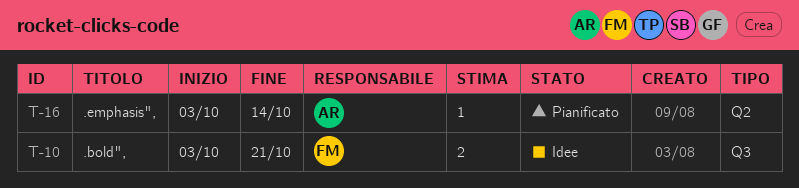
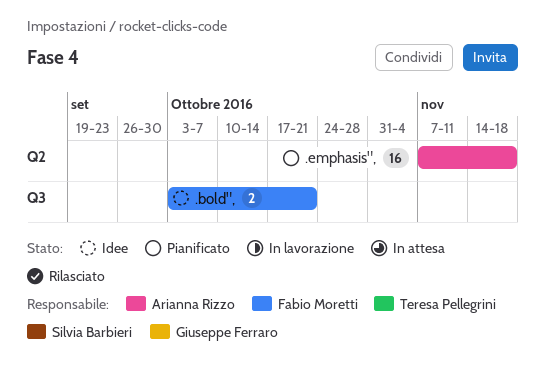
.emphasis",, estimate: 1 -> 16
.emphasis",, start: Oct 3 -> Nov 7
.emphasis",, due: Oct 14 -> Nov 18

